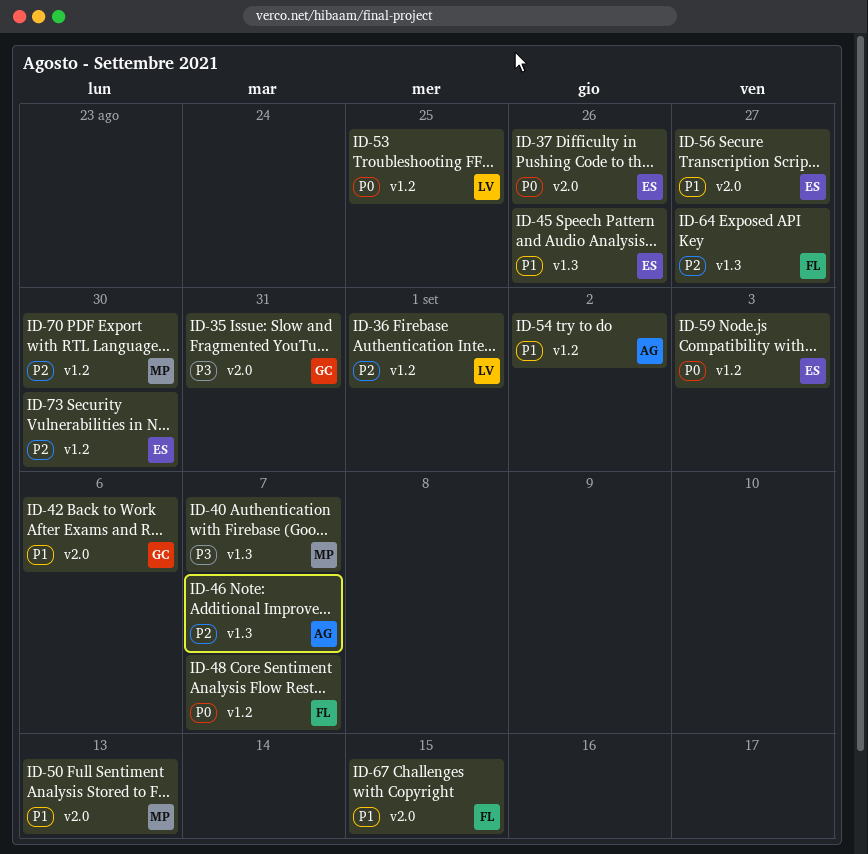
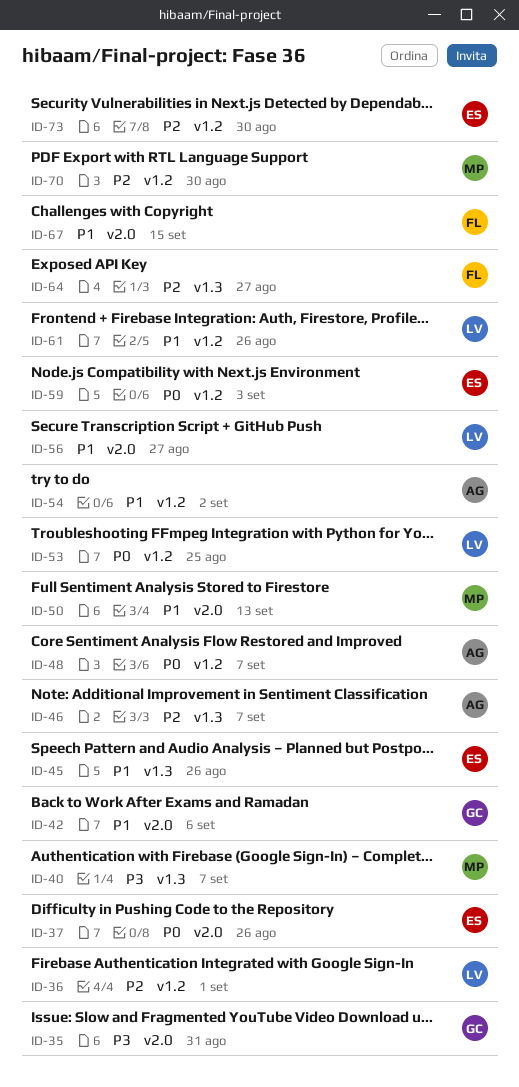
ID-48, owner: FL -> AG
ID-56, owner: ES -> LV
ID-61: none -> present

